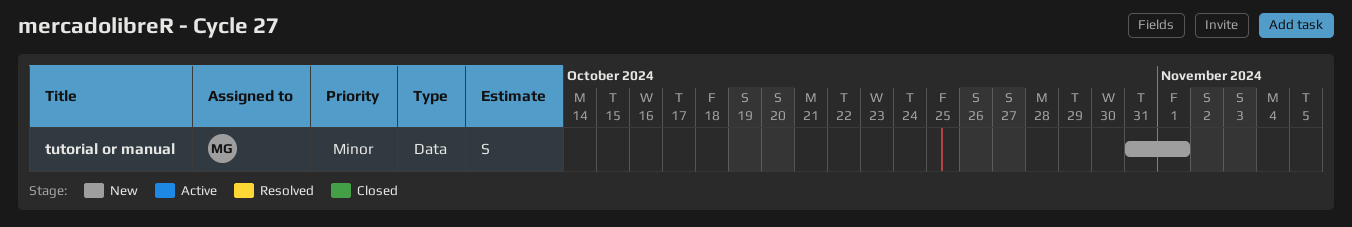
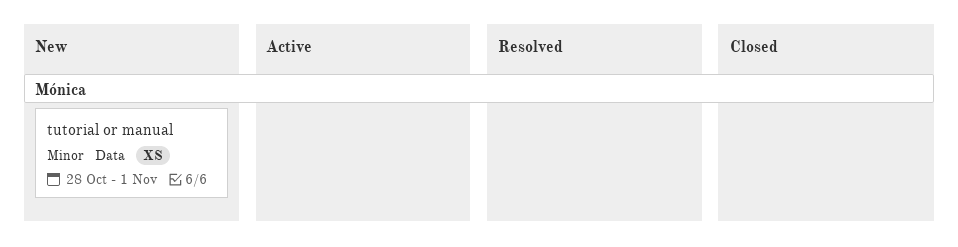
tutorial or manual, estimate: S -> XS
tutorial or manual, start: Oct 31 -> Oct 28

